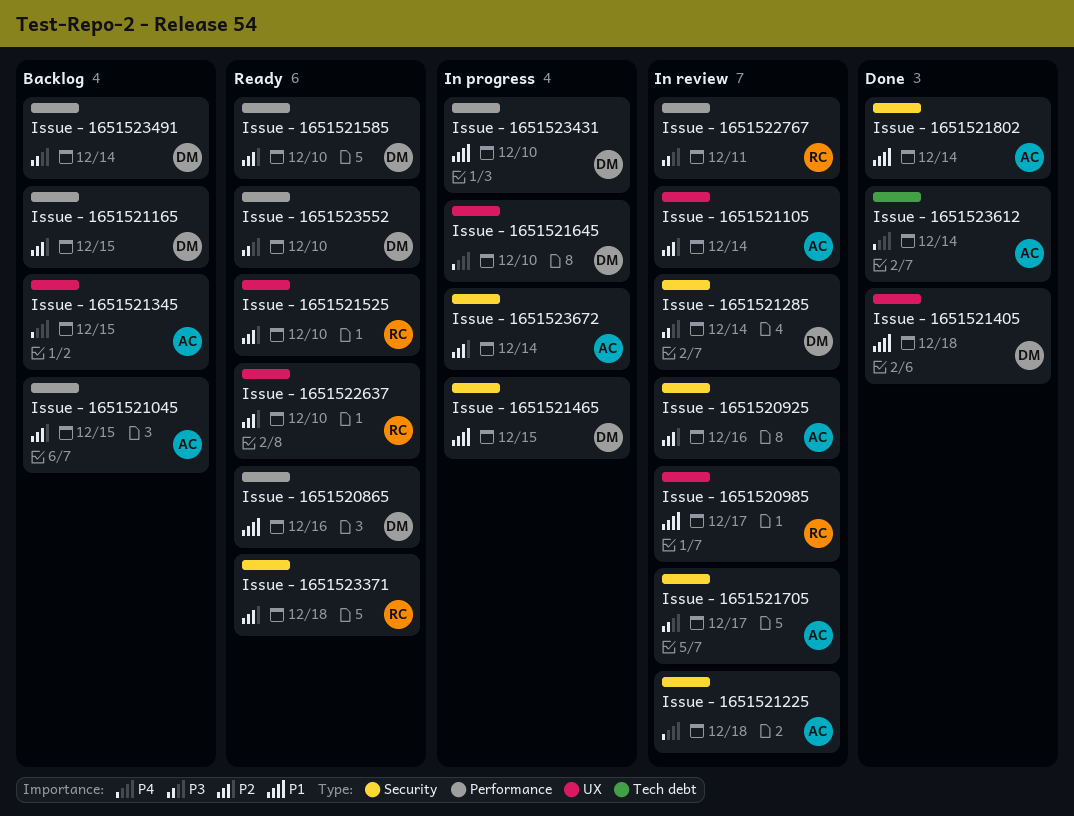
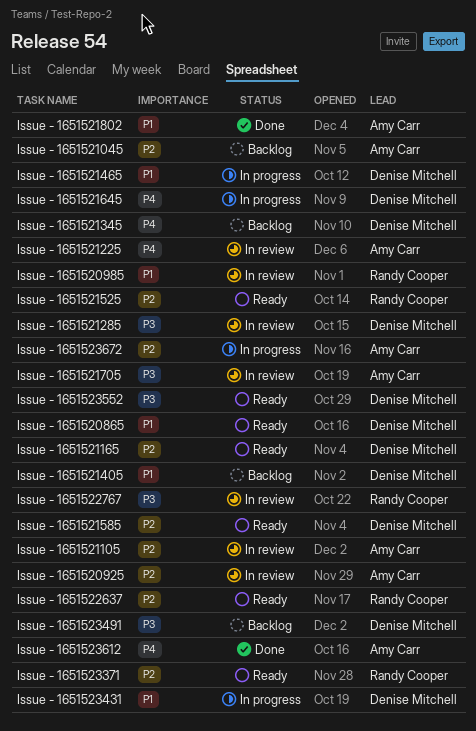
Issue - 1651521165, status: Backlog -> Ready
Issue - 1651521345, owner: Amy Carr -> Denise Mitchell
Issue - 1651521405, status: Done -> Backlog

